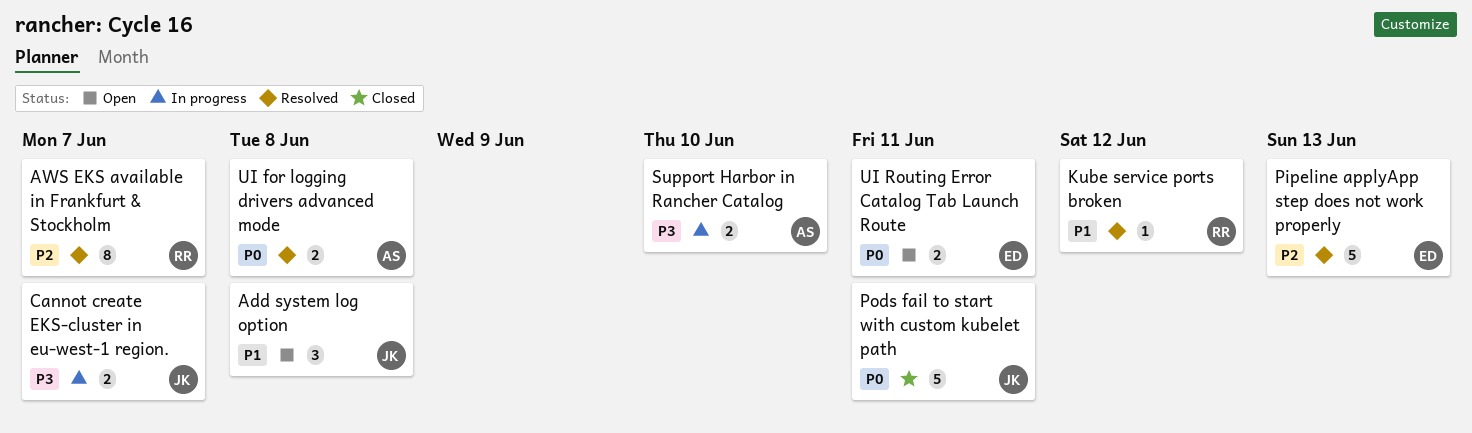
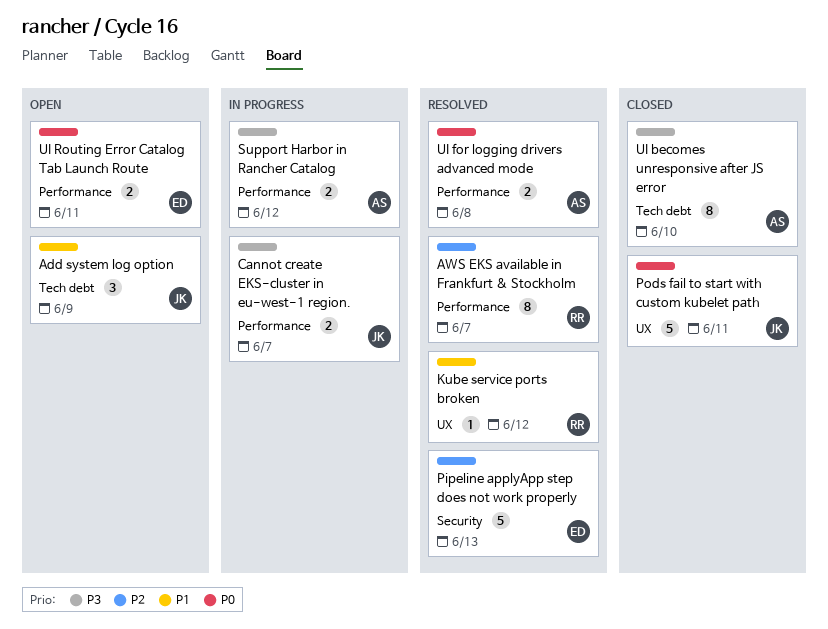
Add system log option, due: Jun 8 -> Jun 9
Support Harbor in Rancher Catalog, due: Jun 10 -> Jun 12
UI becomes unresponsive after JS error: none -> present

